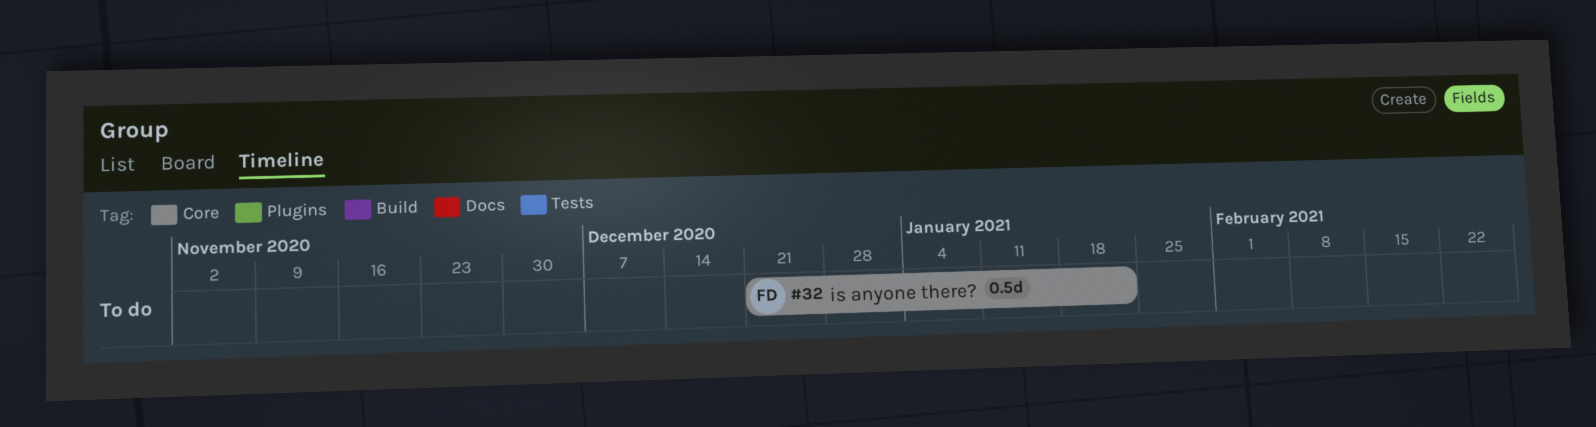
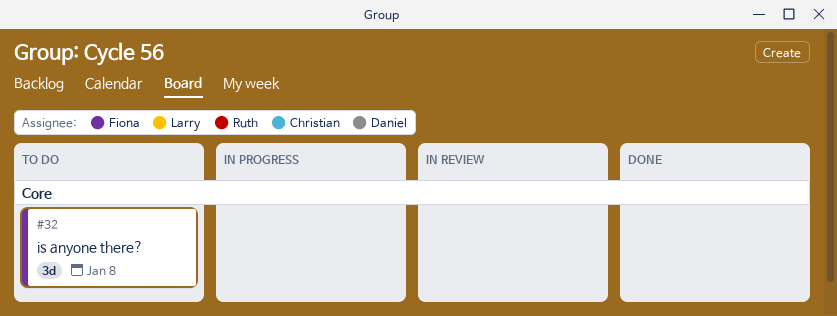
#32, estimate: 0.5d -> 3d
#32, due: Jan 22 -> Jan 8

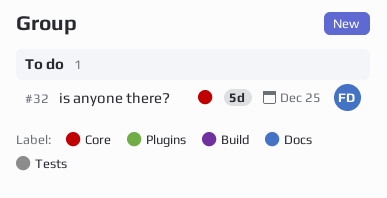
#32, estimate: 3d -> 5d
#32, due: Jan 8 -> Dec 25

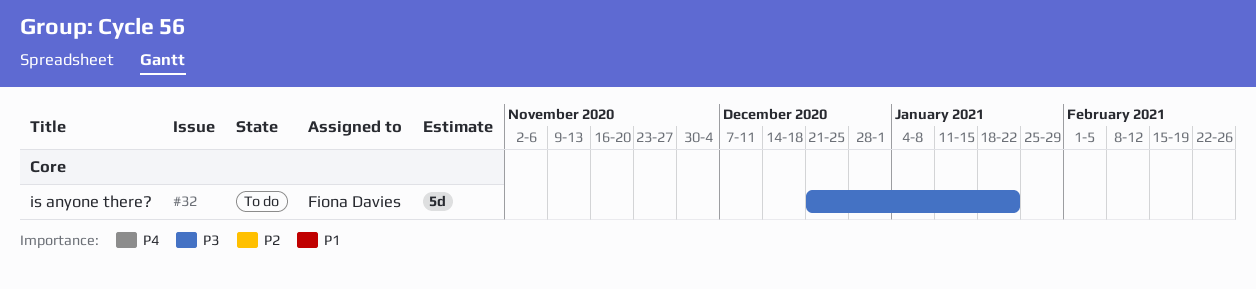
#32, due: Dec 25 -> Jan 22

